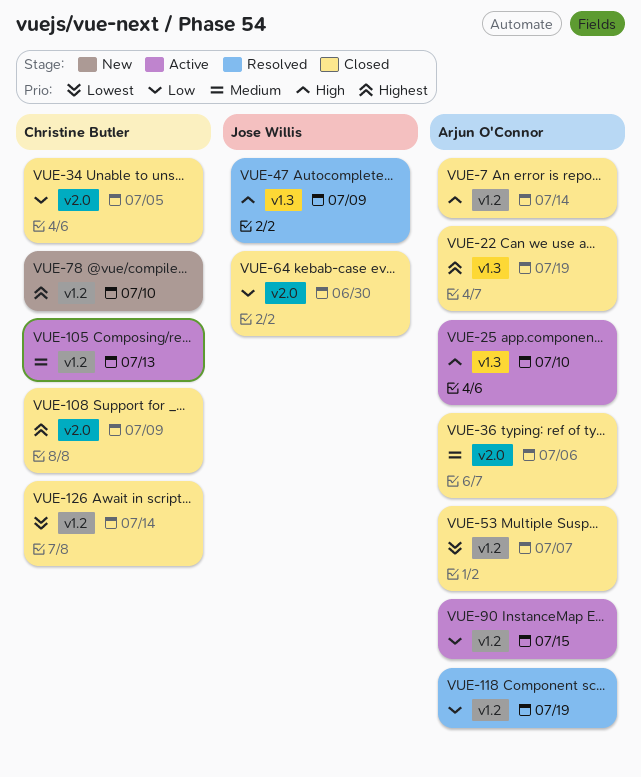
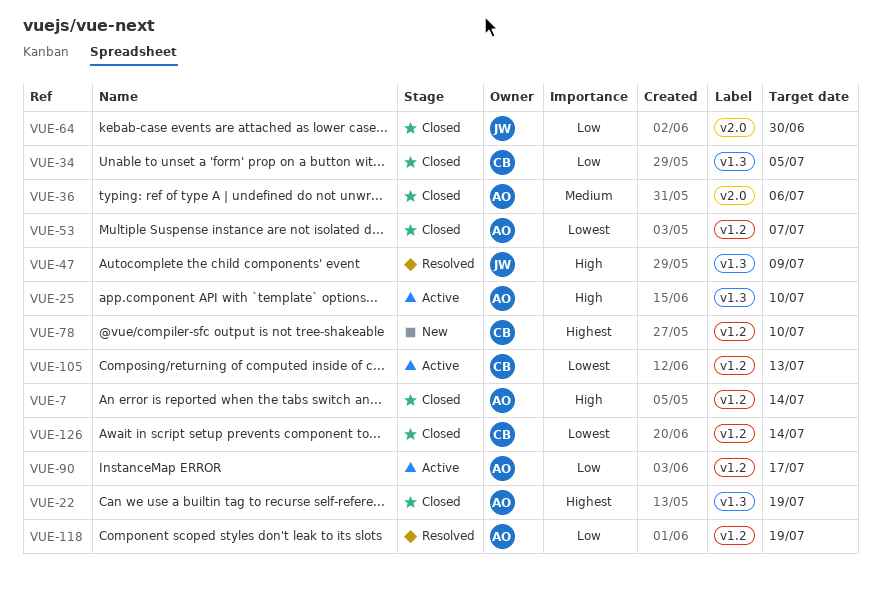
VUE-34, label: v2.0 -> v1.3
VUE-90, due: Jul 15 -> Jul 17
VUE-105, priority: Medium -> Lowest
VUE-108: present -> none

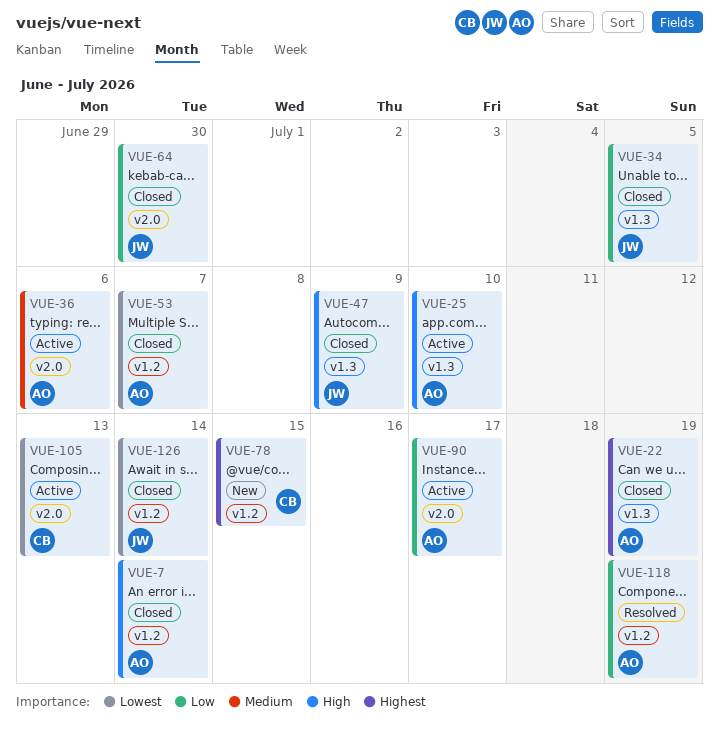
VUE-34, owner: CB -> JW
VUE-36, status: Closed -> Active
VUE-47, status: Resolved -> Closed
VUE-78, due: Jul 10 -> Jul 15
VUE-90, label: v1.2 -> v2.0
VUE-105, label: v1.2 -> v2.0
VUE-126, owner: CB -> JW

